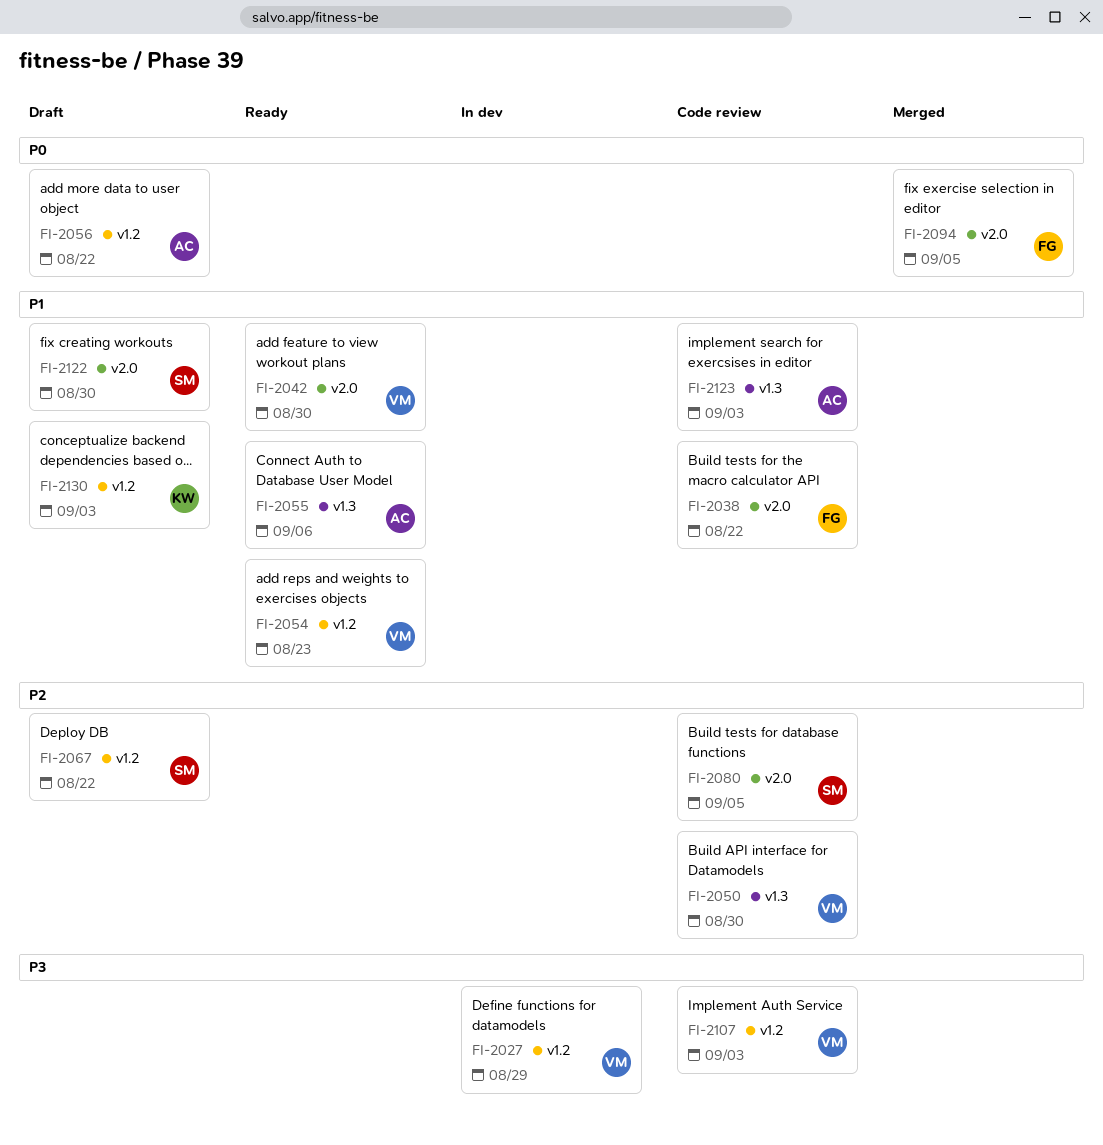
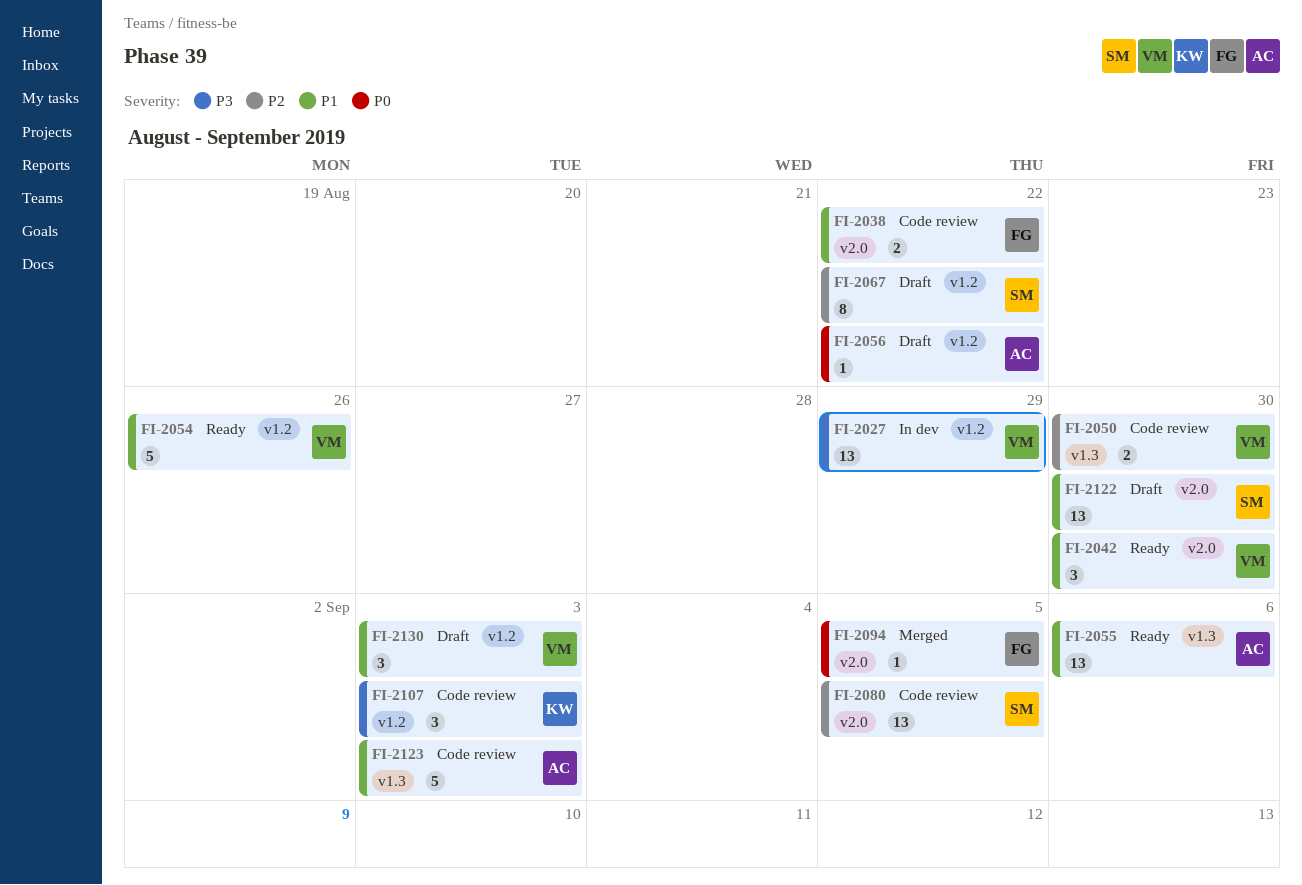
FI-2054, due: Aug 23 -> Aug 26
FI-2107, owner: VM -> KW
FI-2130, owner: KW -> VM

